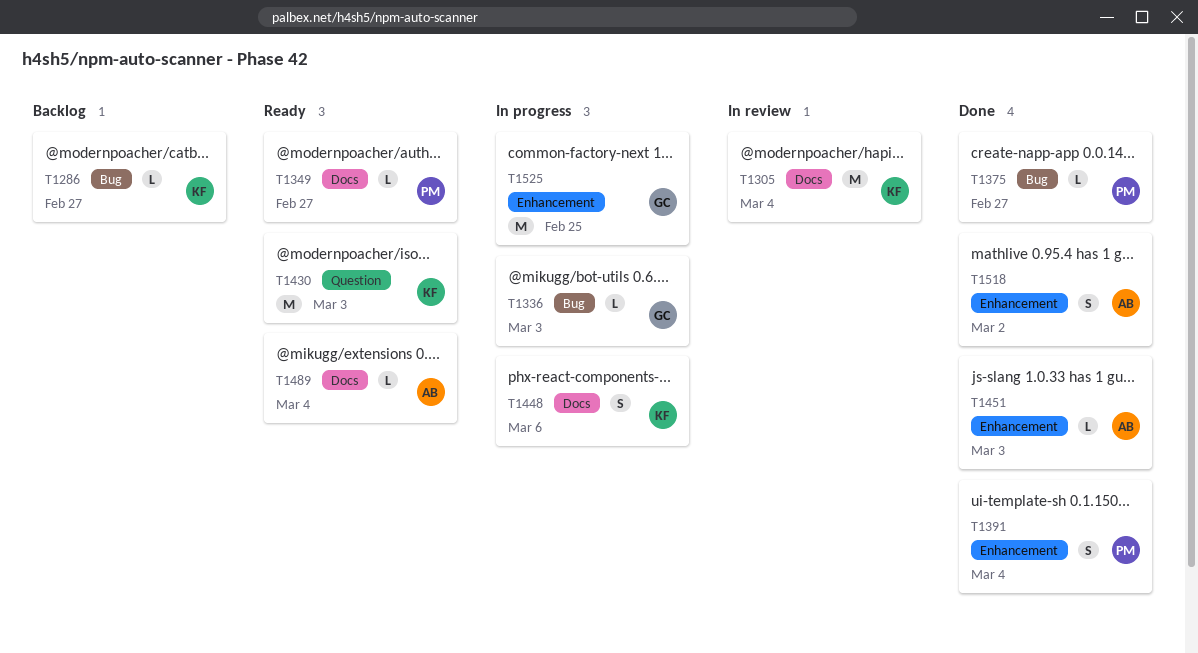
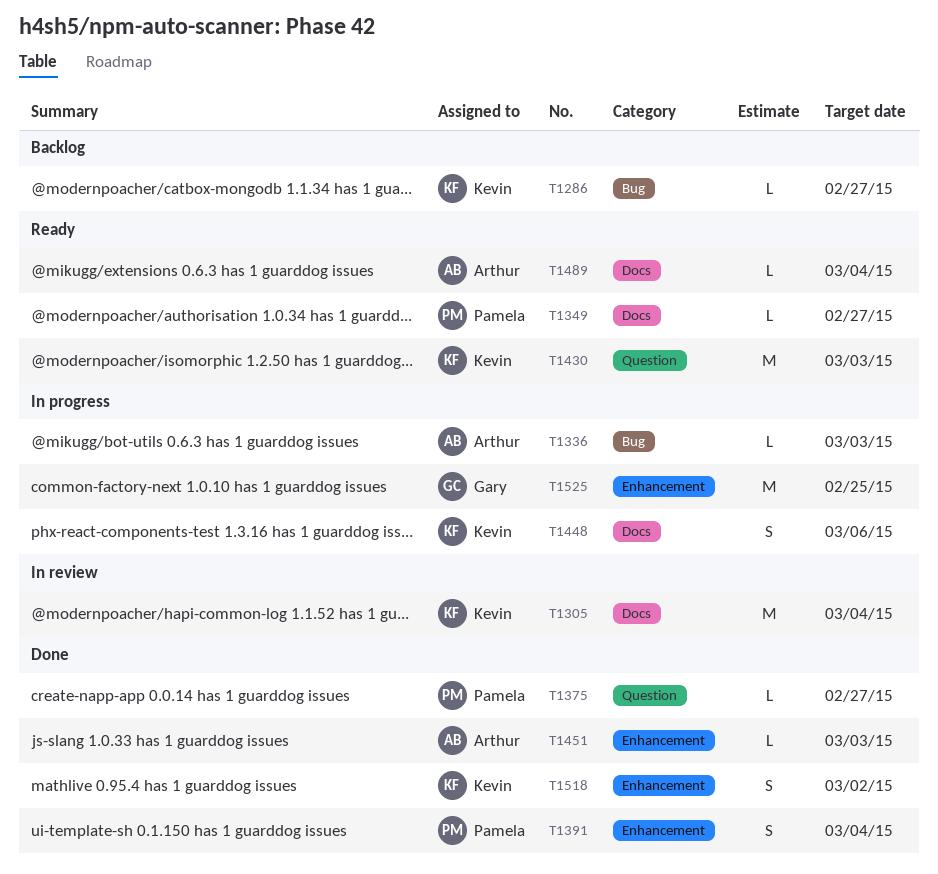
T1336, owner: Gary -> Arthur
T1375, label: Bug -> Question
T1518, owner: Arthur -> Kevin

